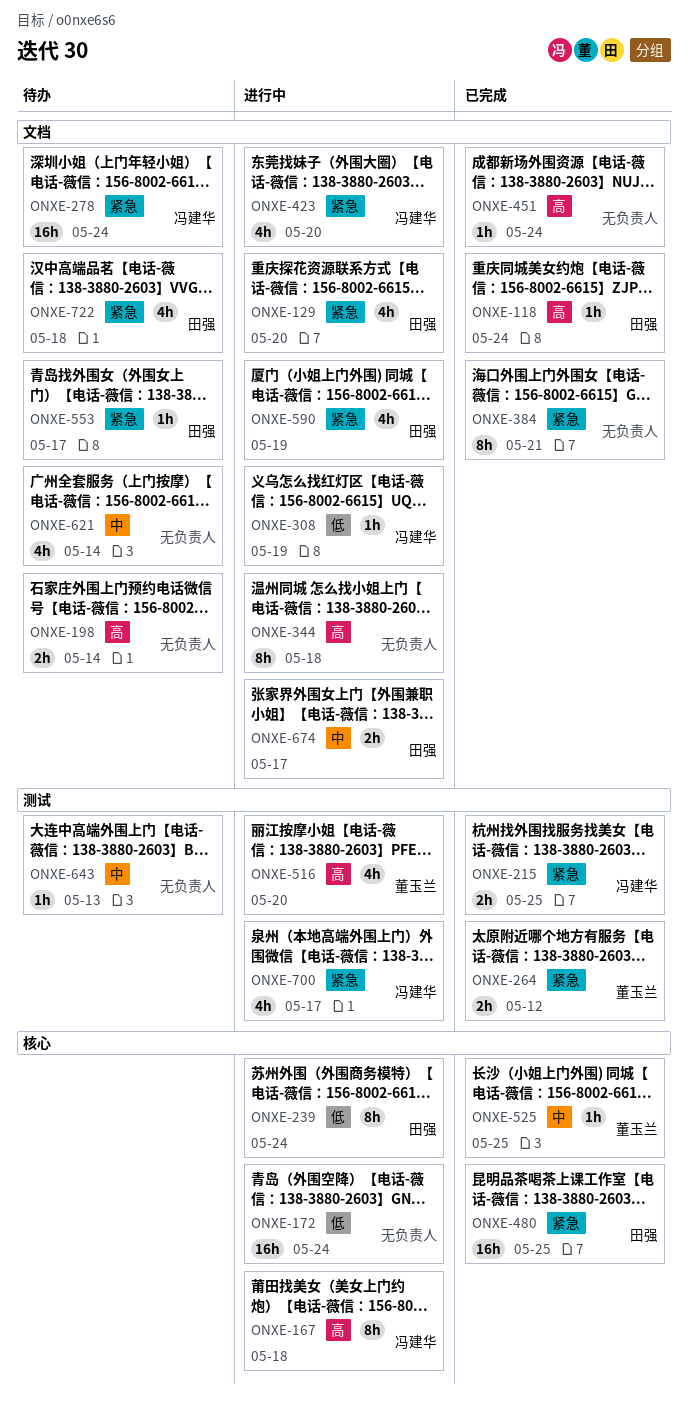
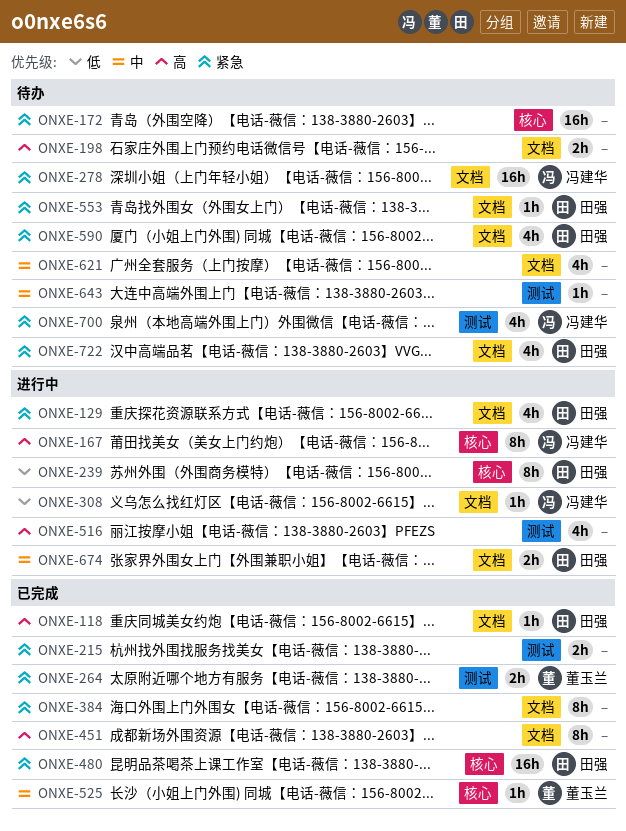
ONXE-172, status: 进行中 -> 待办
ONXE-172, priority: 低 -> 紧急
ONXE-215, owner: 冯建华 -> none
ONXE-344: present -> none
ONXE-423: present -> none
ONXE-451, estimate: 1h -> 8h
ONXE-516, owner: 董玉兰 -> none
ONXE-590, status: 进行中 -> 待办
ONXE-700, status: 进行中 -> 待办

